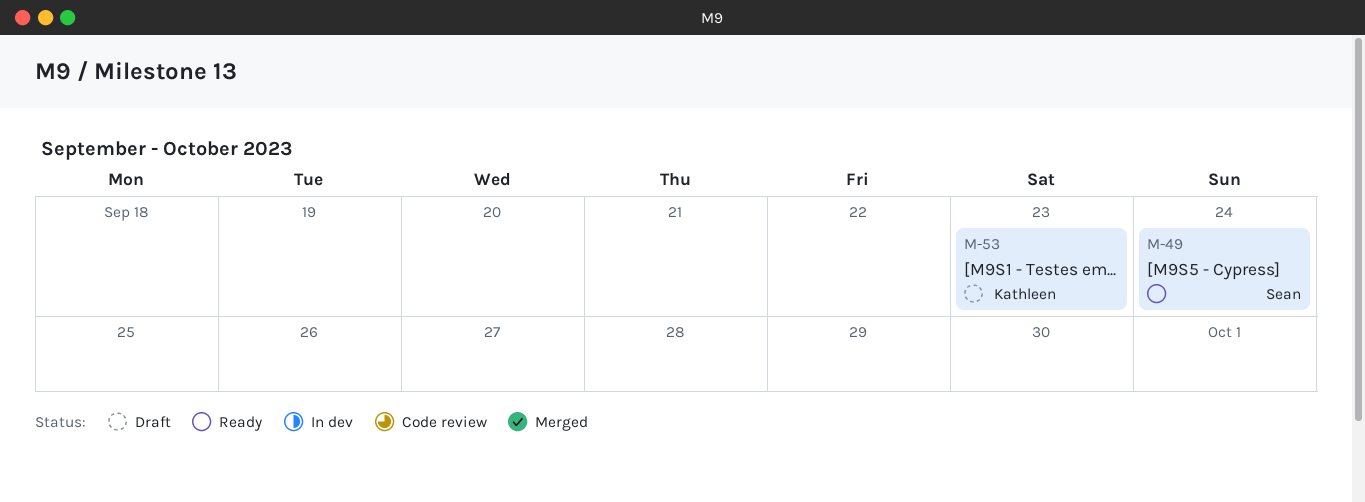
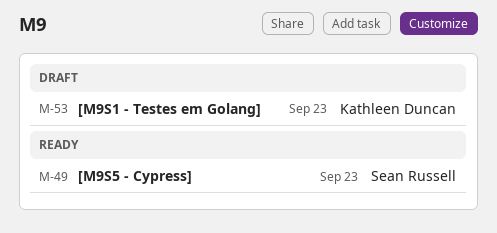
M-49, due: Sep 24 -> Sep 23

